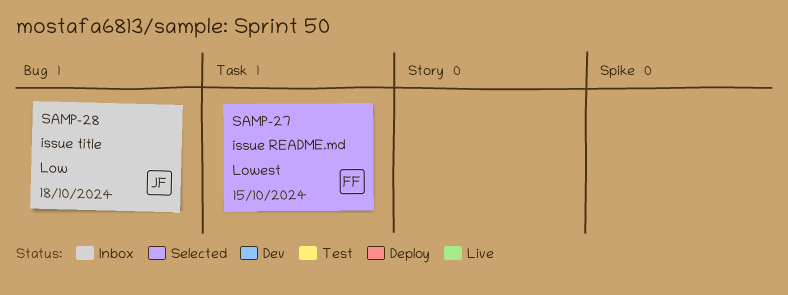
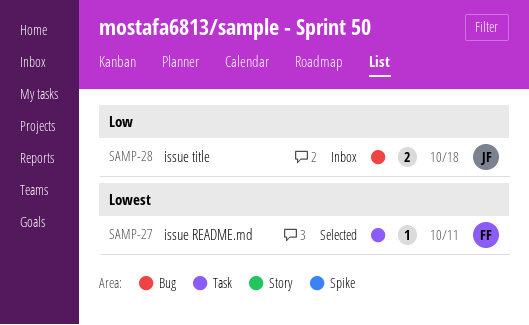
SAMP-27, due: Oct 15 -> Oct 11

